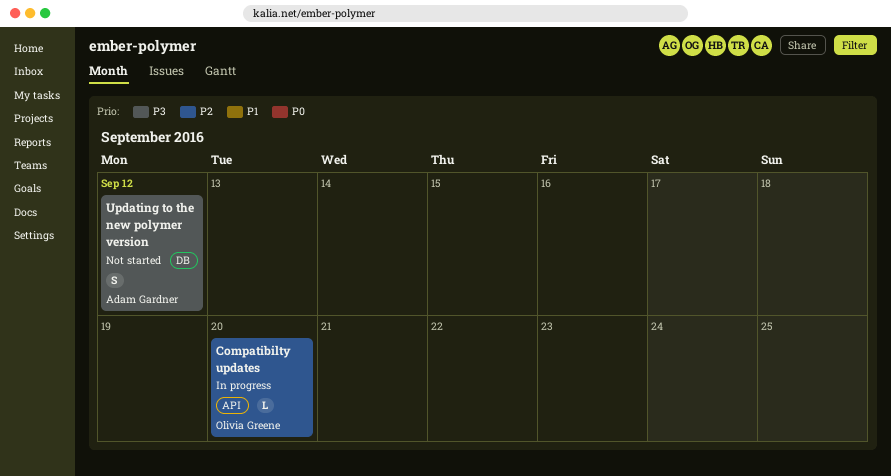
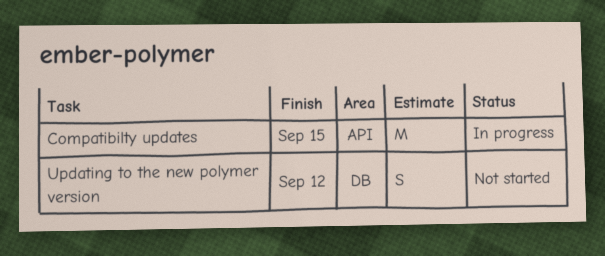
Compatibilty updates, estimate: L -> M
Compatibilty updates, due: Sep 20 -> Sep 15

